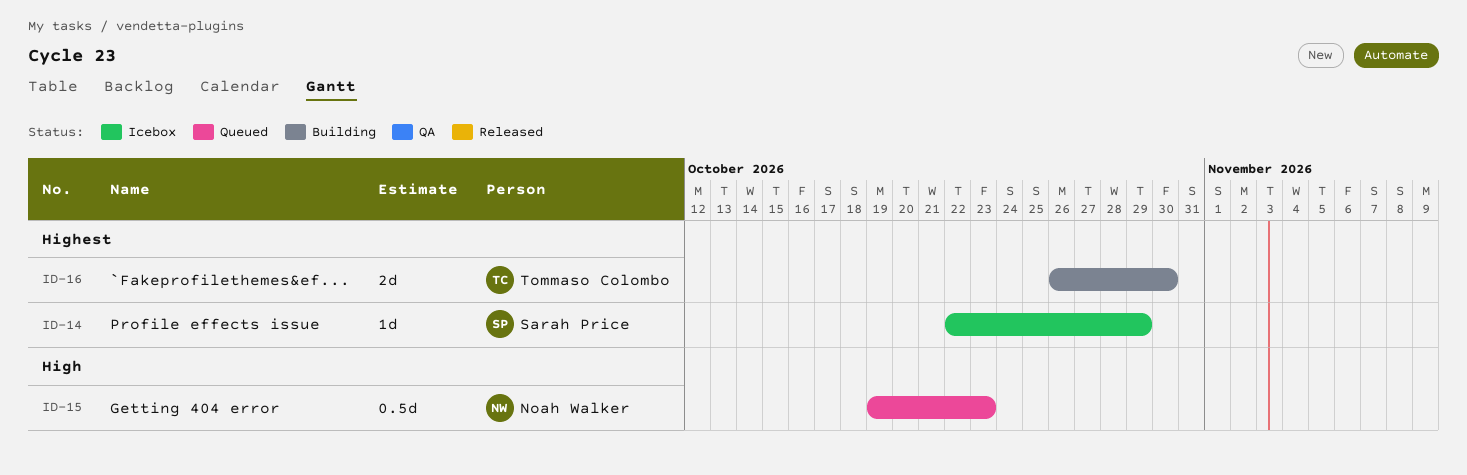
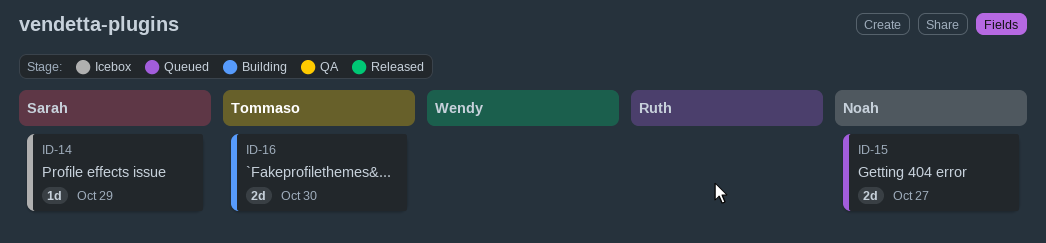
ID-15, estimate: 0.5d -> 2d
ID-15, due: Oct 23 -> Oct 27

